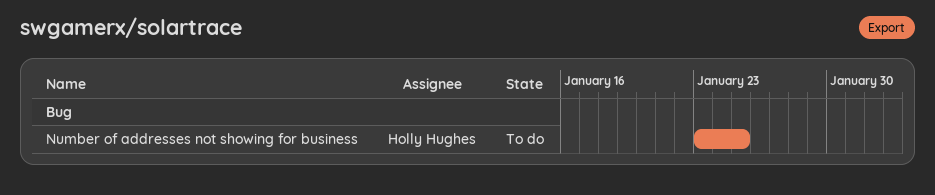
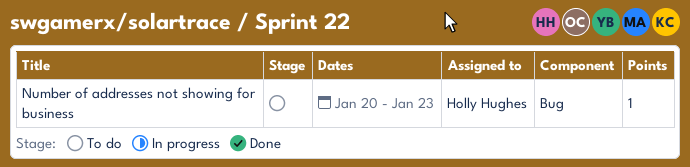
Number of addresses not showing for business, start: Jan 23 -> Jan 20
Number of addresses not showing for business, due: Jan 25 -> Jan 23

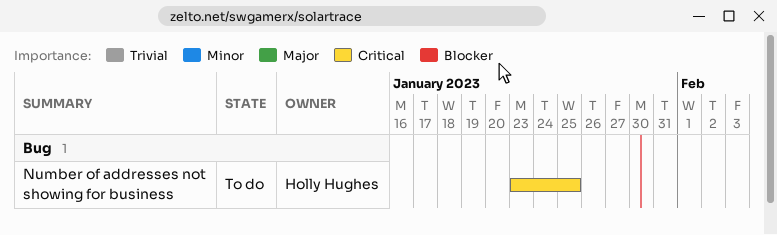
Number of addresses not showing for business, start: Jan 20 -> Jan 23
Number of addresses not showing for business, due: Jan 23 -> Jan 25

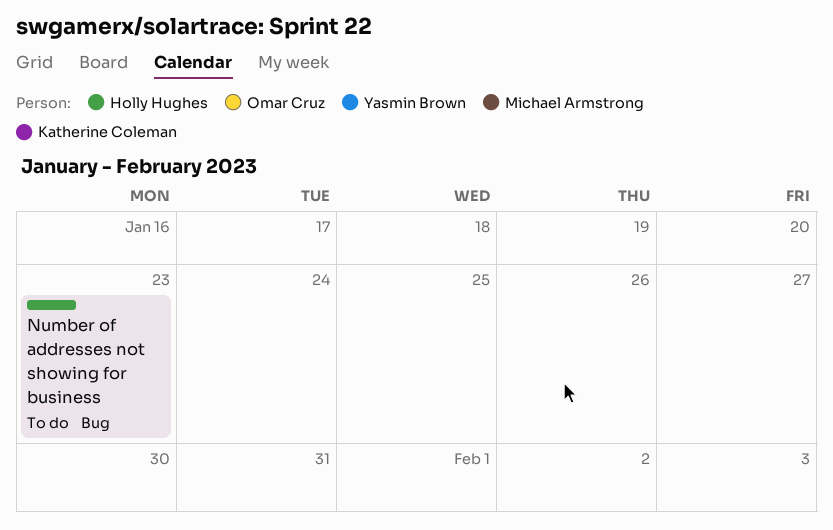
Number of addresses not showing for business, due: Jan 25 -> Jan 23

